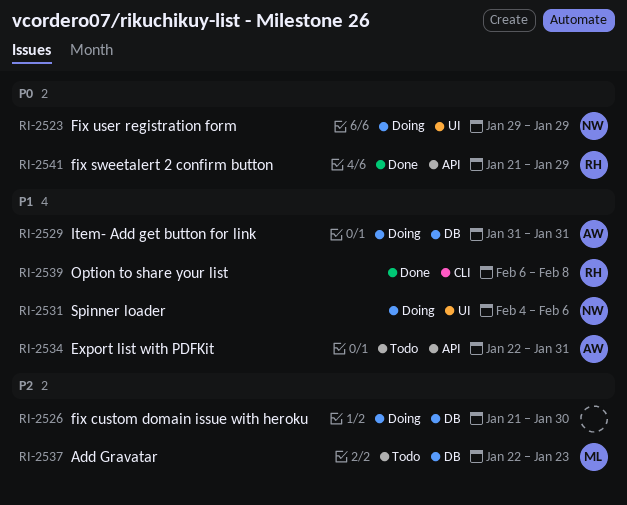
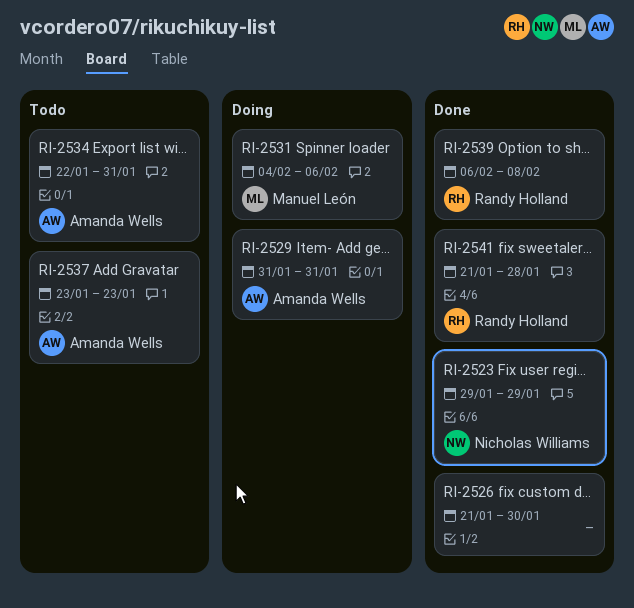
RI-2523, status: Doing -> Done
RI-2526, status: Doing -> Done
RI-2531, owner: Nicholas Williams -> Manuel León
RI-2537, owner: Manuel León -> Amanda Wells
RI-2537, start: Jan 22 -> Jan 23
RI-2541, due: Jan 29 -> Jan 28

